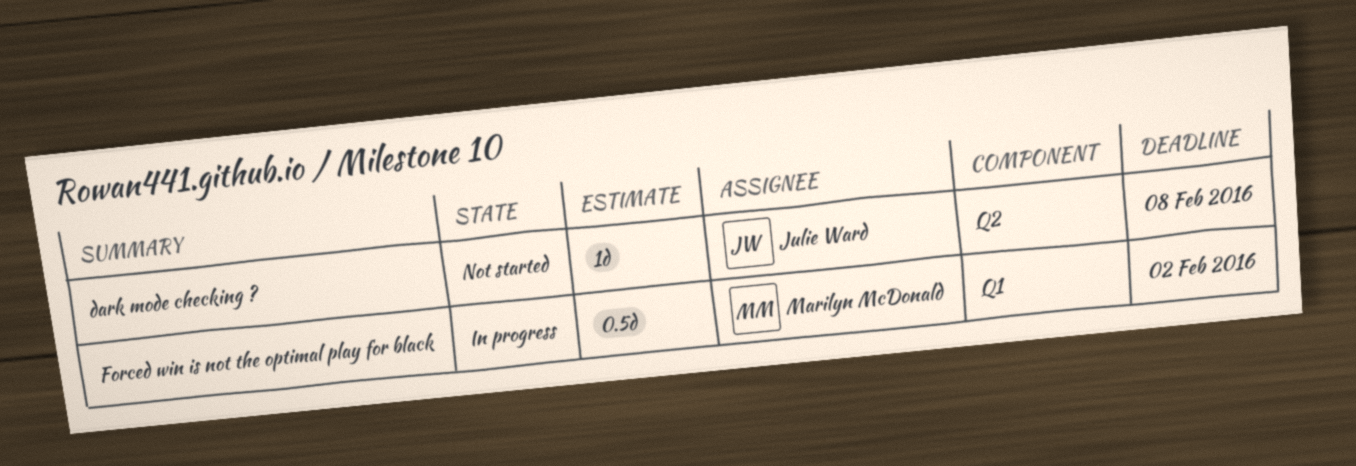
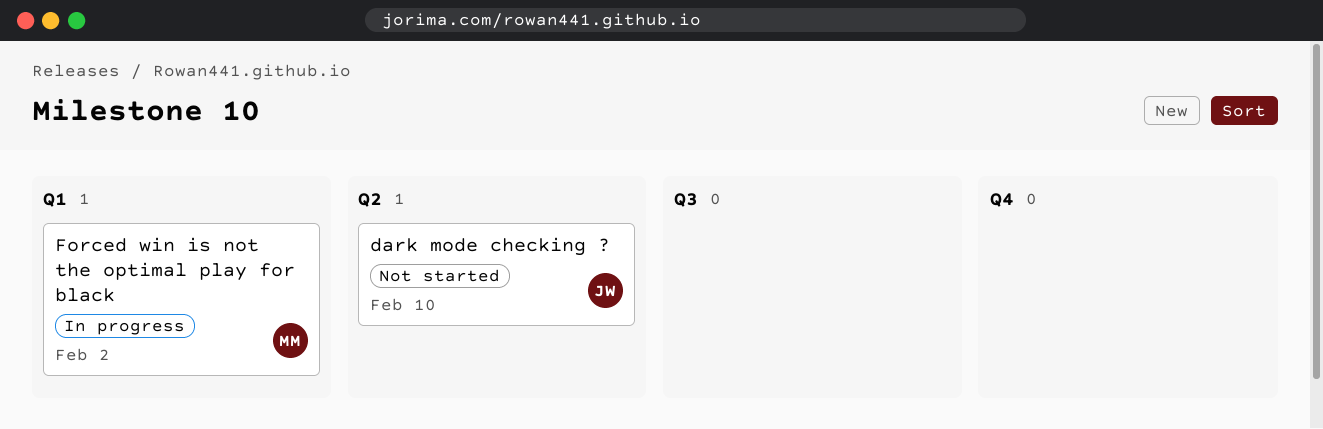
dark mode checking ?, due: Feb 8 -> Feb 10

